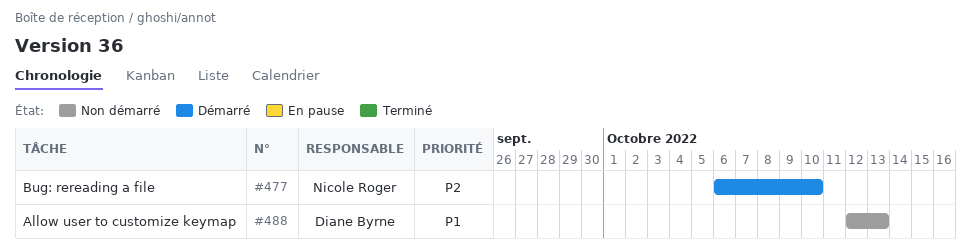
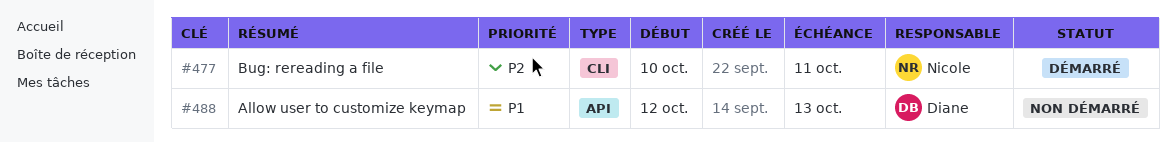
#477, start: Oct 6 -> Oct 10
#477, due: Oct 10 -> Oct 11

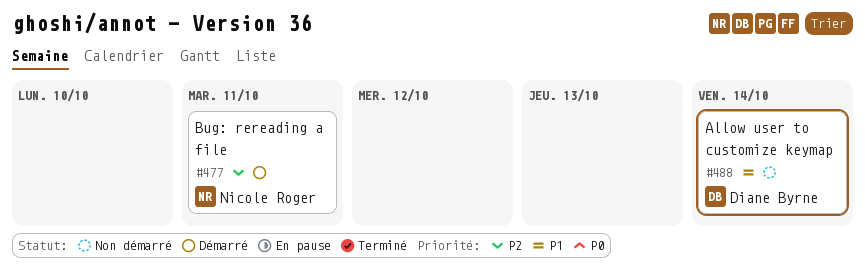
#488, due: Oct 13 -> Oct 14

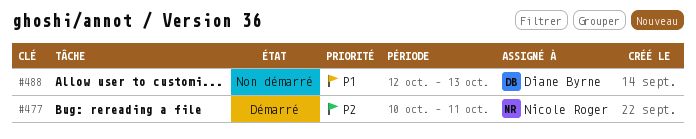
#488, due: Oct 14 -> Oct 13

